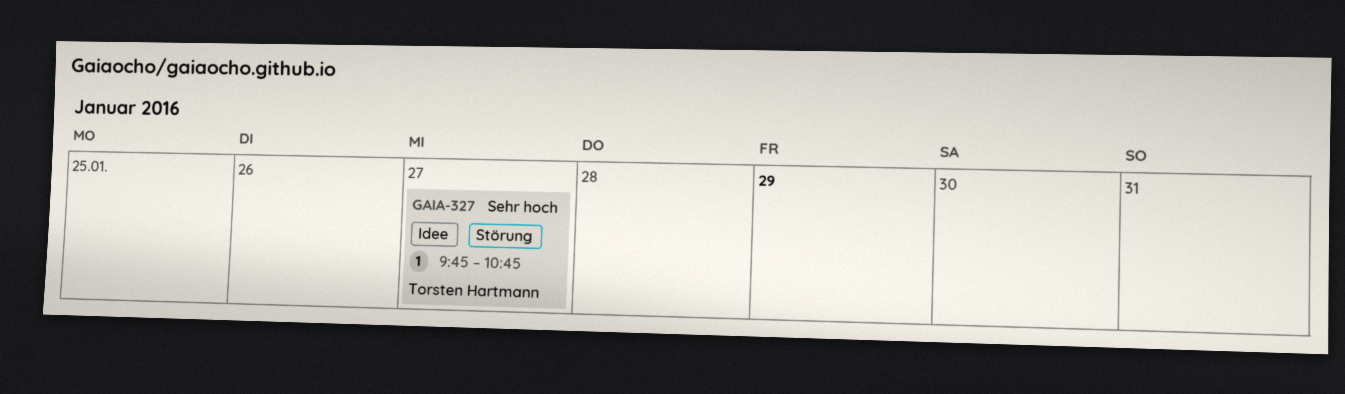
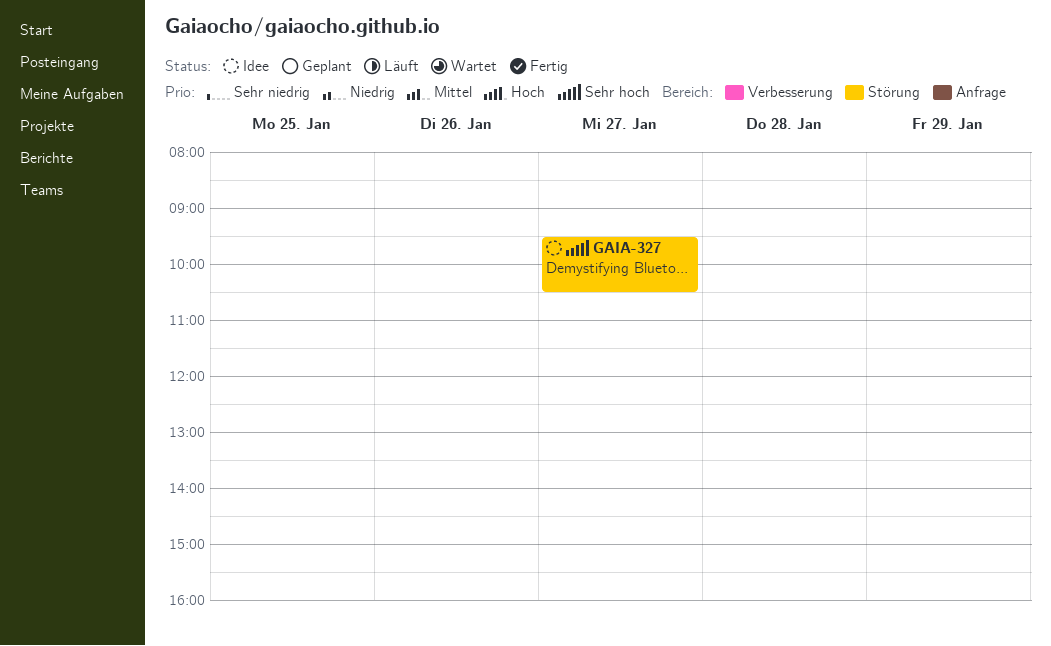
GAIA-327, begins: 09:45 -> 09:30
GAIA-327, ends: 10:45 -> 10:30

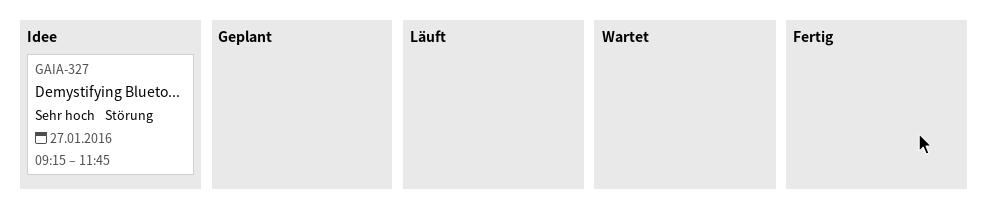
GAIA-327, begins: 09:30 -> 09:15
GAIA-327, ends: 10:30 -> 11:45

